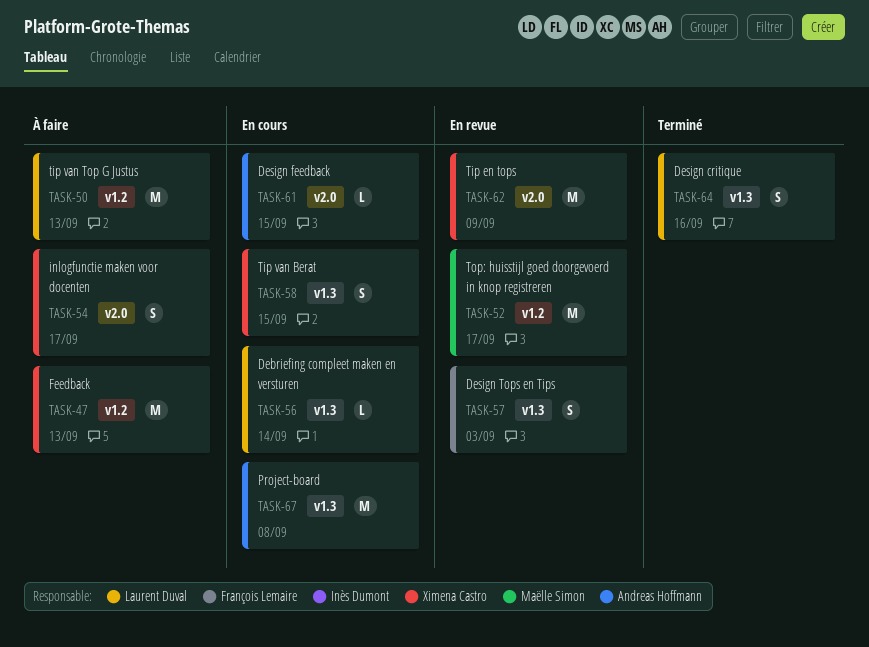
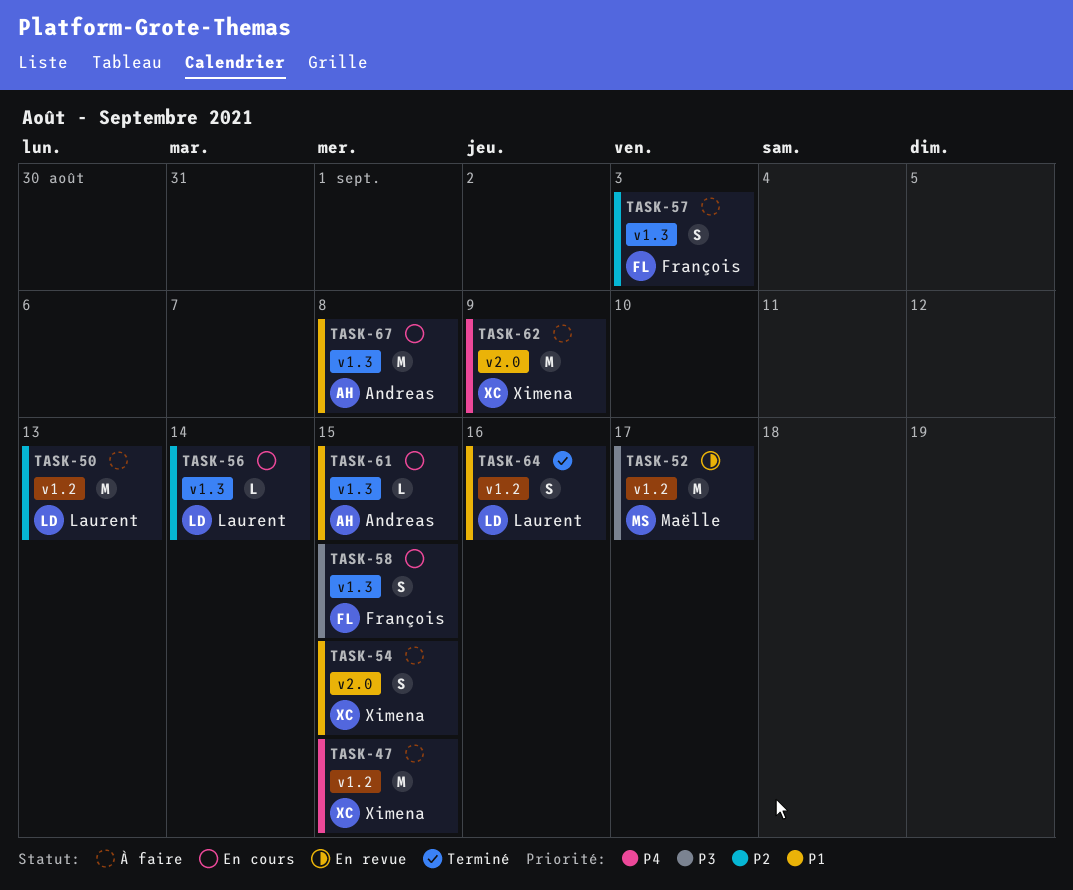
TASK-47, due: Sep 13 -> Sep 15
TASK-54, due: Sep 17 -> Sep 15
TASK-57, status: En revue -> À faire
TASK-58, owner: Ximena Castro -> François Lemaire
TASK-61, label: v2.0 -> v1.3
TASK-62, status: En revue -> À faire
TASK-64, label: v1.3 -> v1.2

